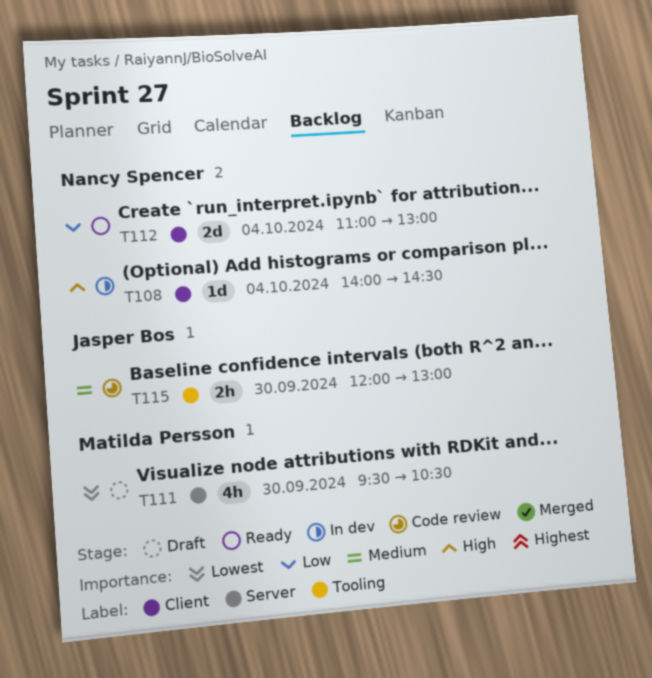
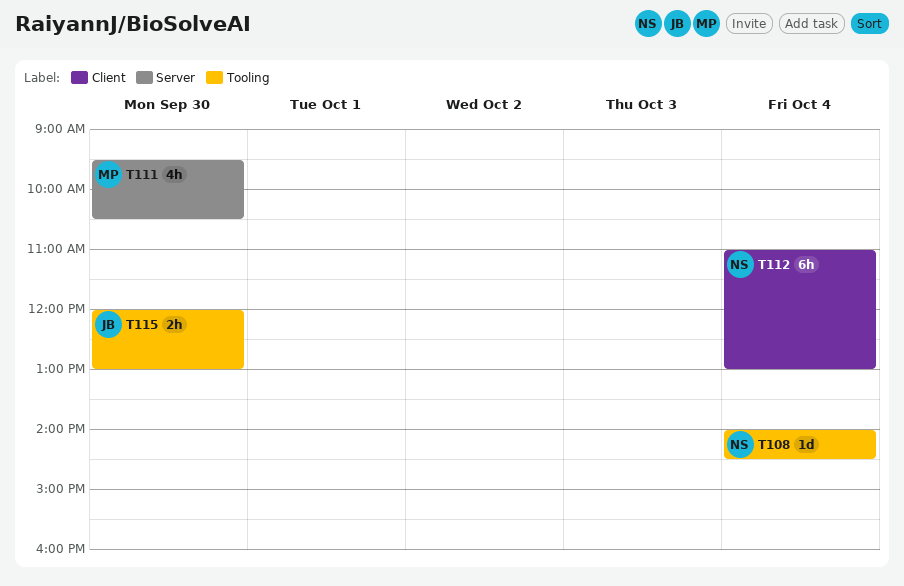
T108, label: Client -> Tooling
T112, estimate: 2d -> 6h

